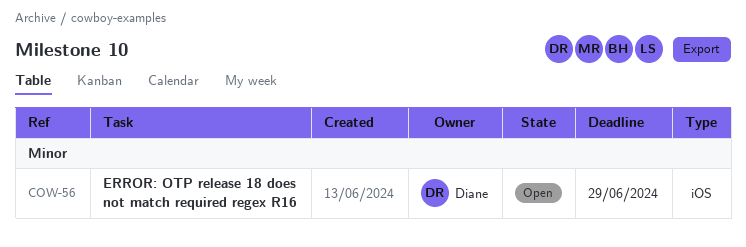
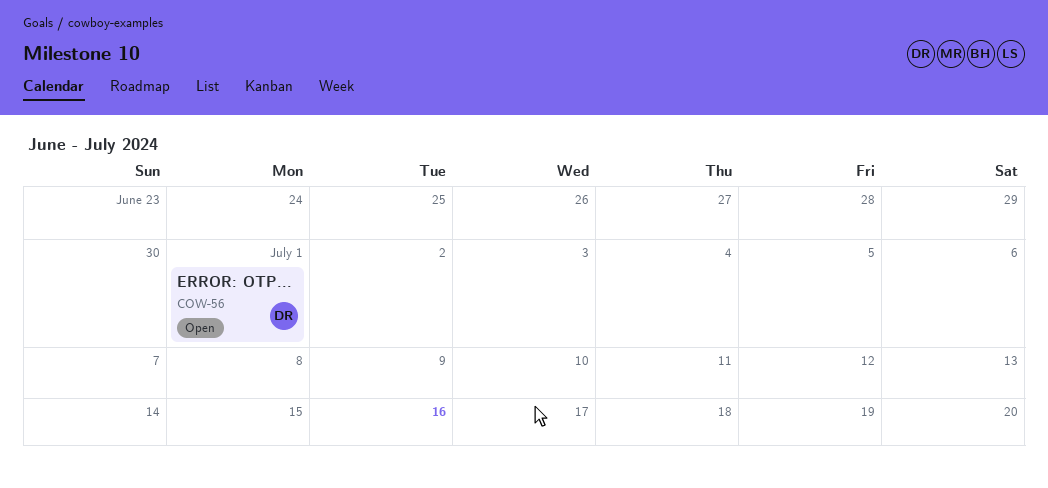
COW-56, due: Jun 29 -> Jul 1

